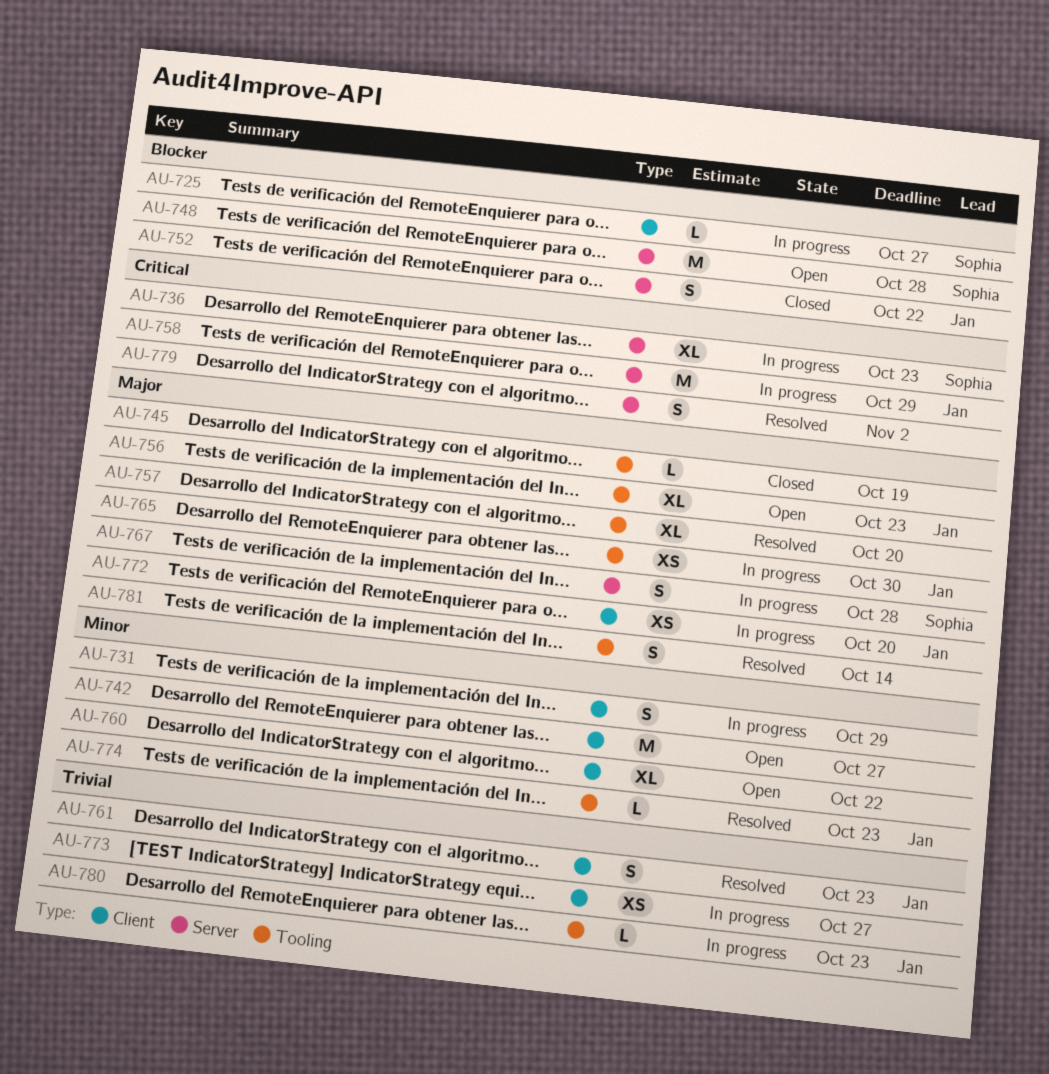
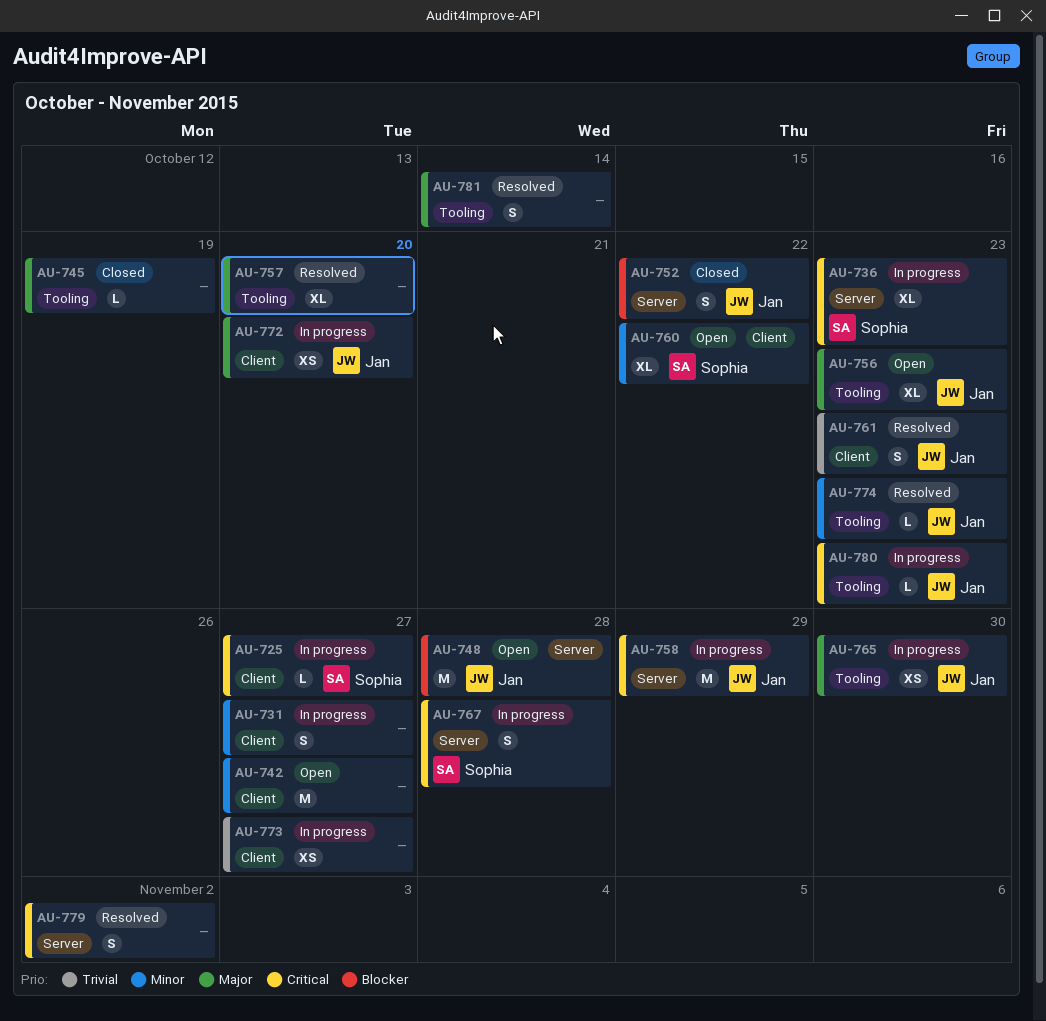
AU-725, priority: Blocker -> Critical
AU-731, due: Oct 29 -> Oct 27
AU-748, owner: Sophia -> Jan
AU-760, owner: none -> Sophia
AU-767, priority: Major -> Critical
AU-780, priority: Trivial -> Critical

